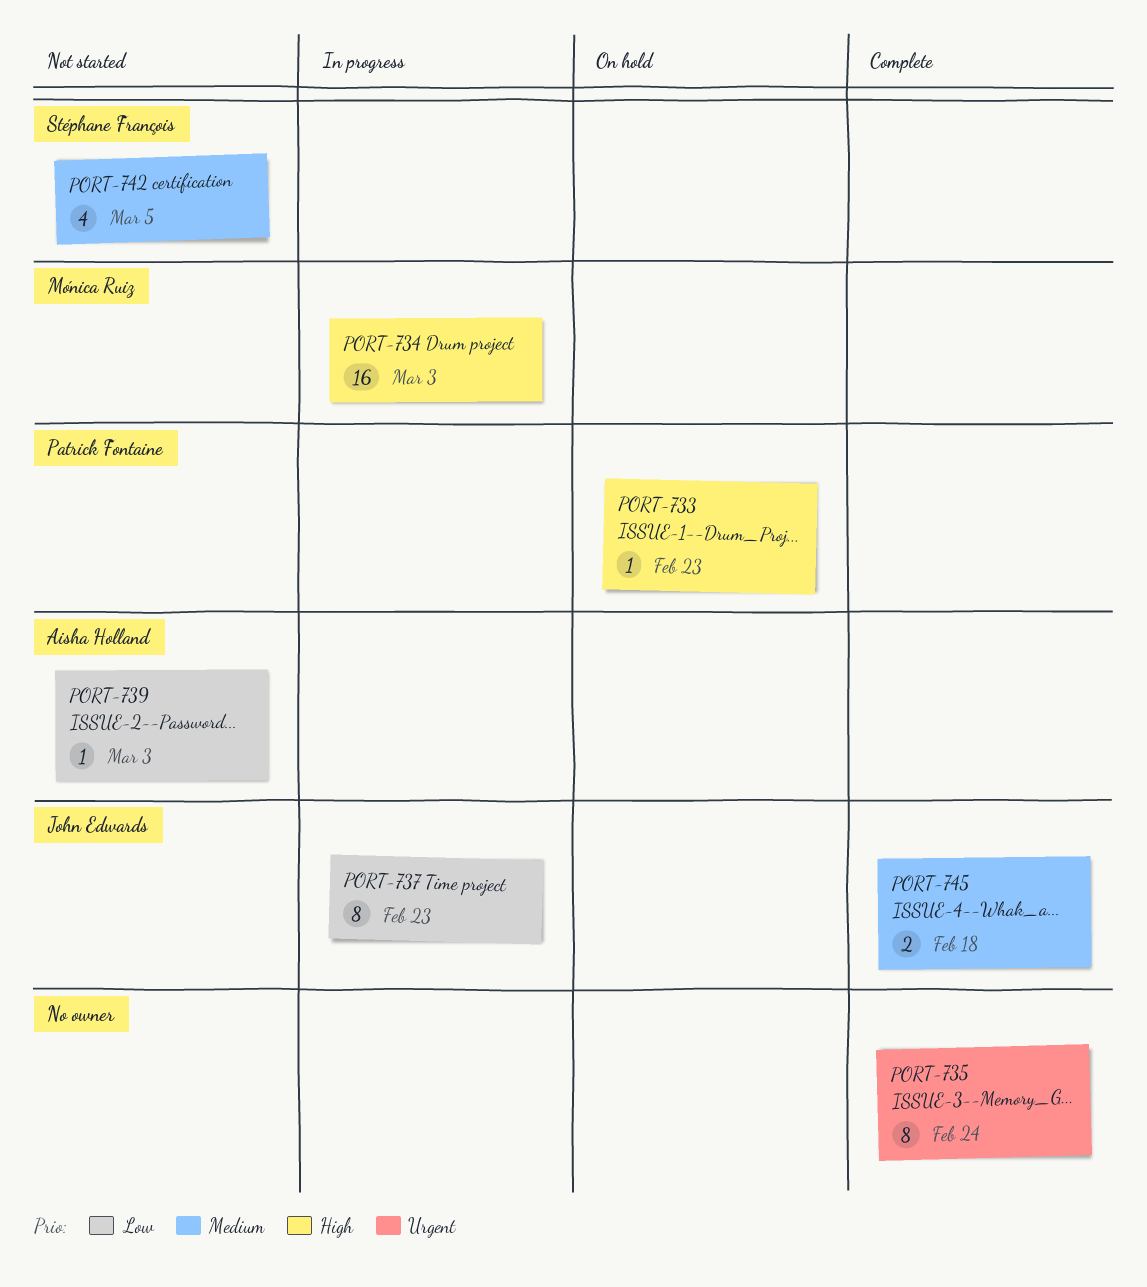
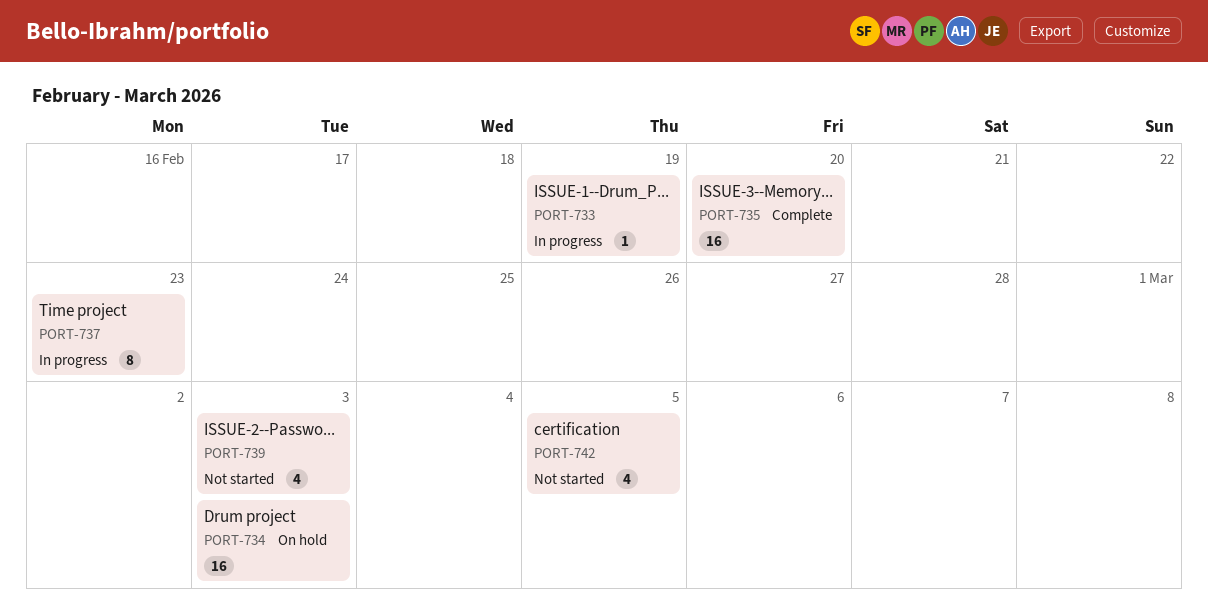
PORT-733, status: On hold -> In progress
PORT-733, due: Feb 23 -> Feb 19
PORT-734, status: In progress -> On hold
PORT-735, estimate: 8 -> 16
PORT-735, due: Feb 24 -> Feb 20
PORT-739, estimate: 1 -> 4
PORT-745: present -> none

